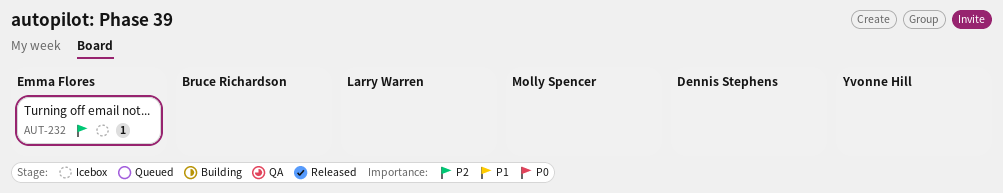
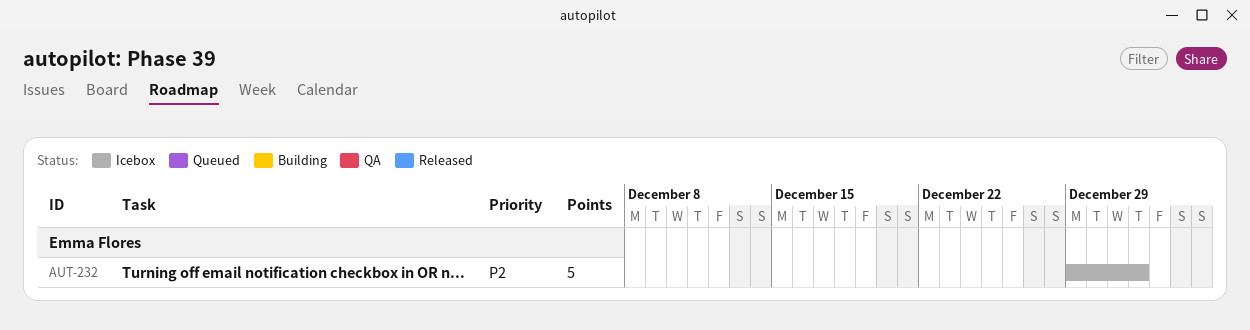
AUT-232, estimate: 1 -> 5

